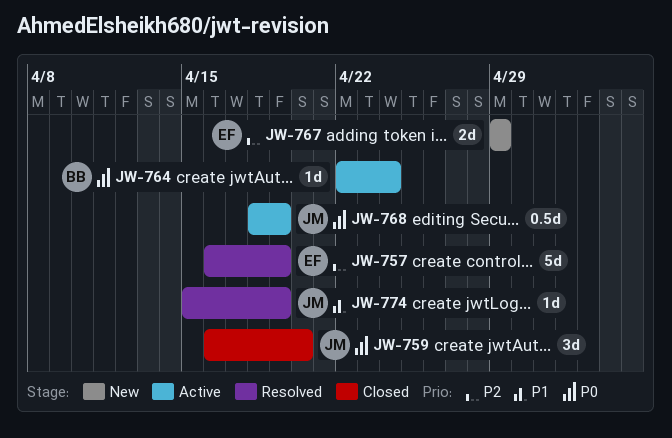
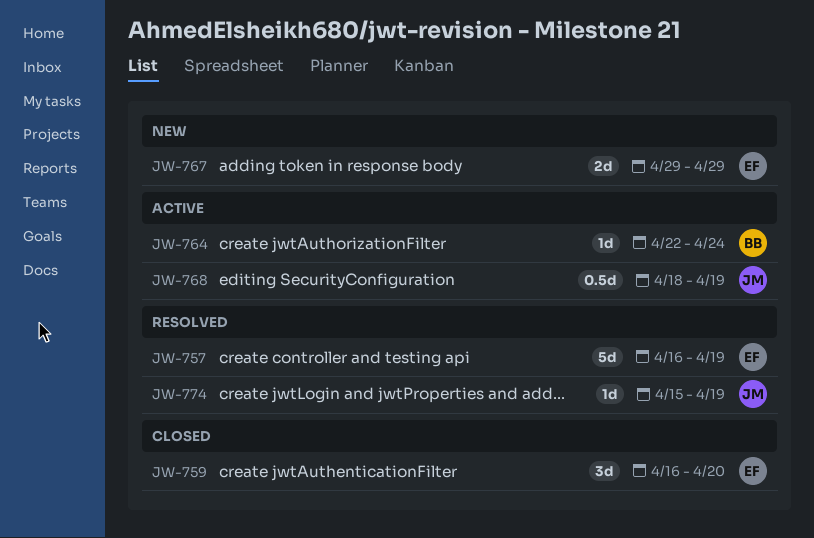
JW-759, owner: JM -> EF

